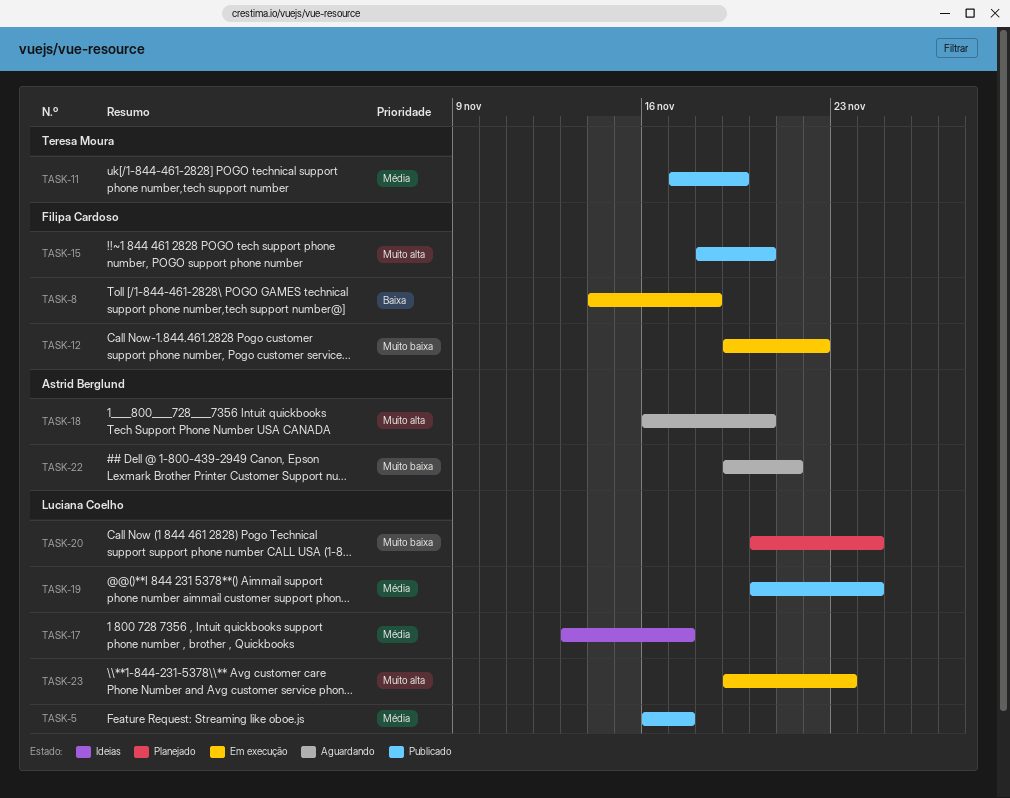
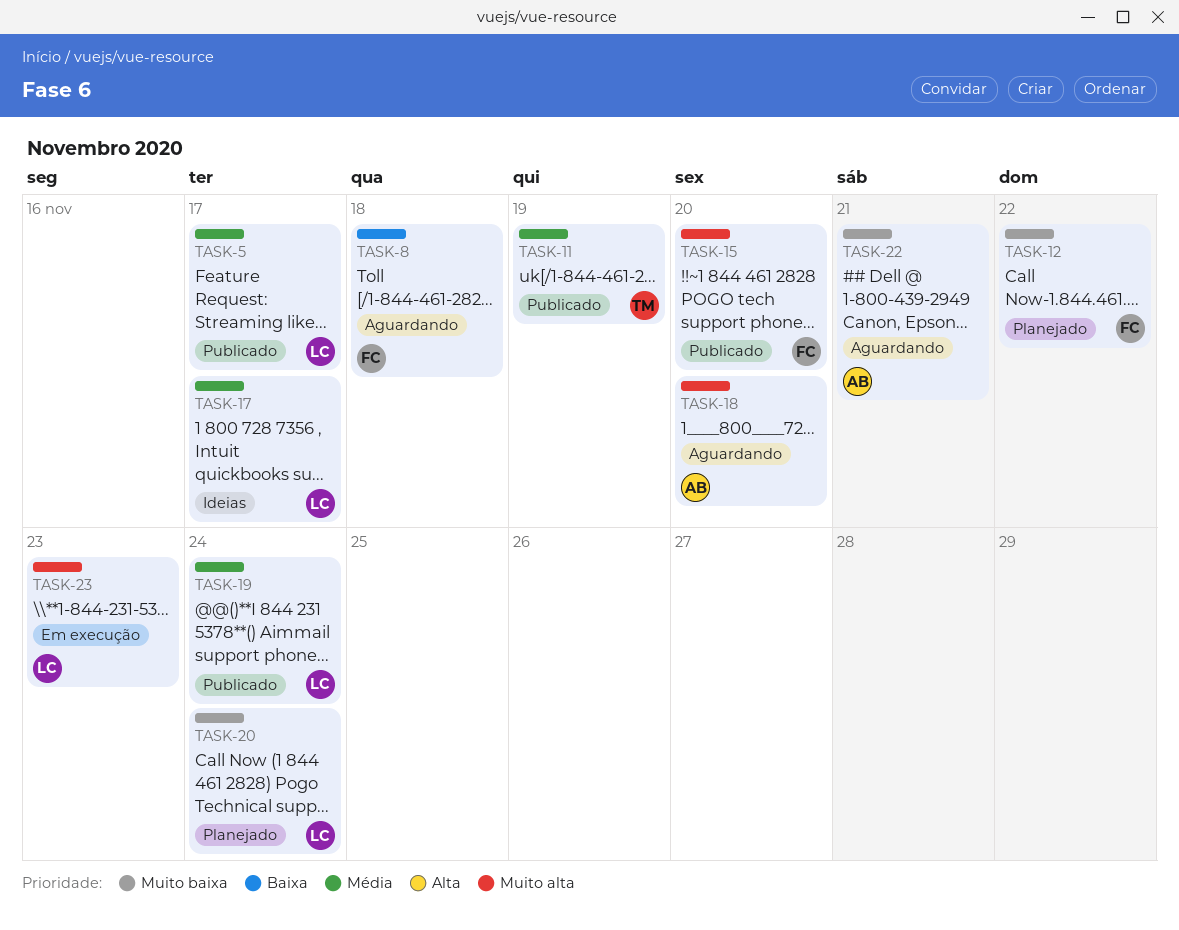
TASK-8, status: Em execução -> Aguardando
TASK-12, status: Em execução -> Planejado

